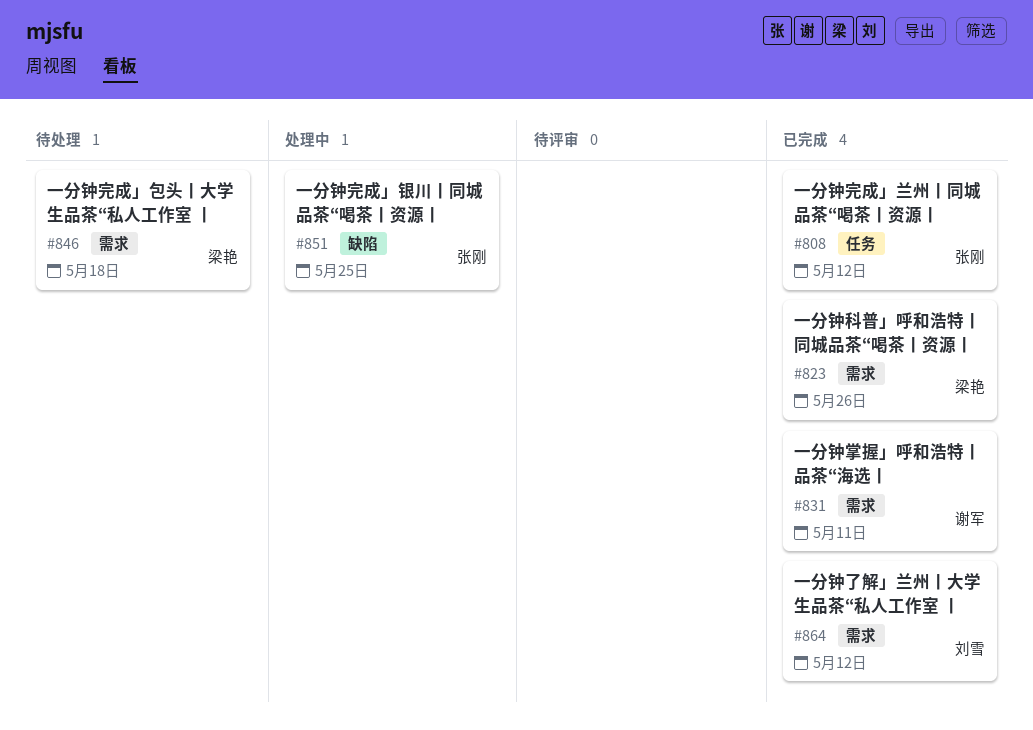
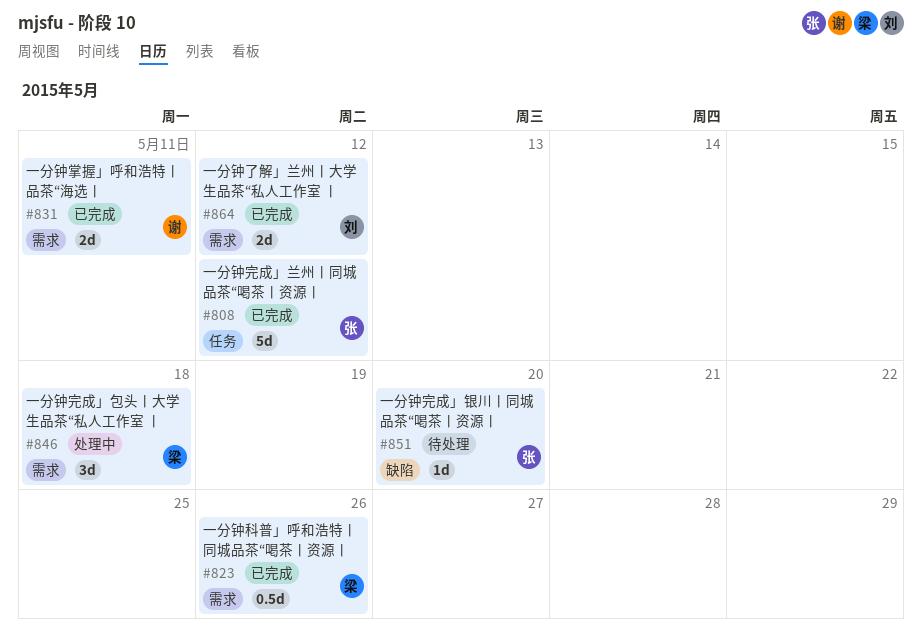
#846, status: 待处理 -> 处理中
#851, status: 处理中 -> 待处理
#851, due: May 25 -> May 20

